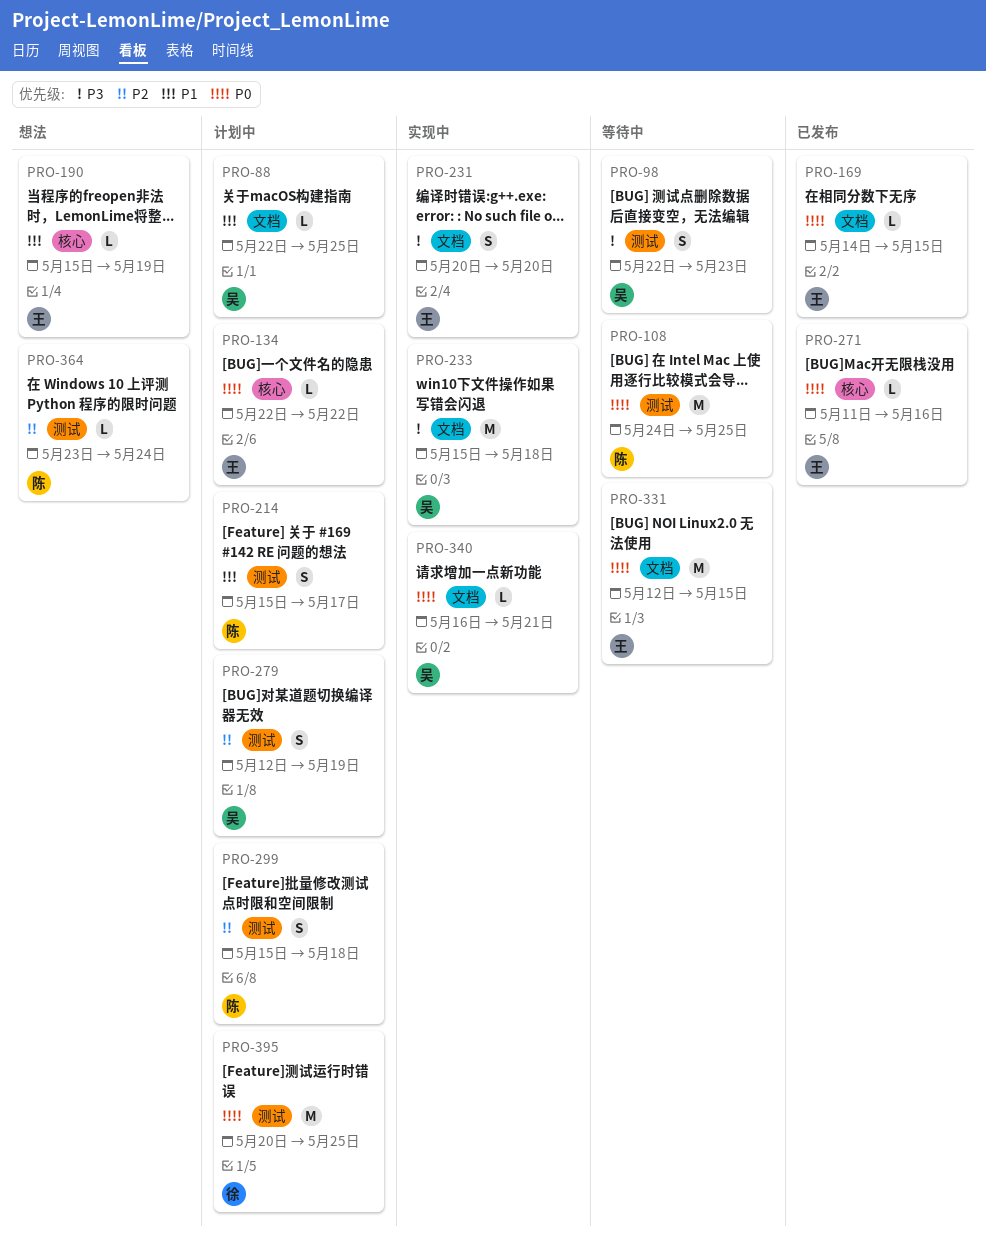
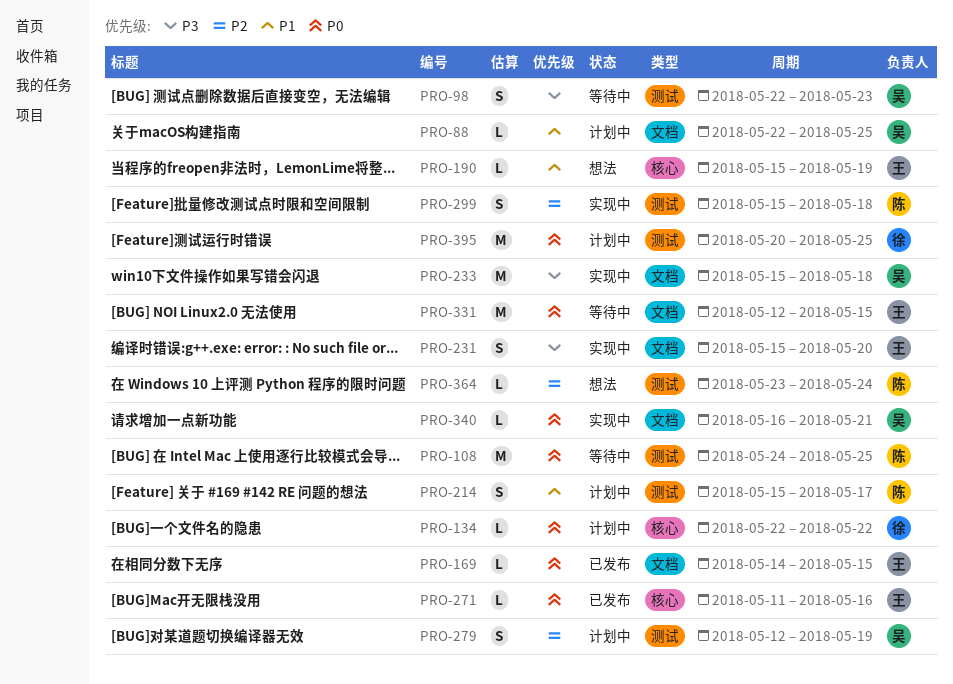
PRO-134, owner: 王 -> 徐
PRO-231, start: May 20 -> May 15
PRO-299, status: 计划中 -> 实现中

